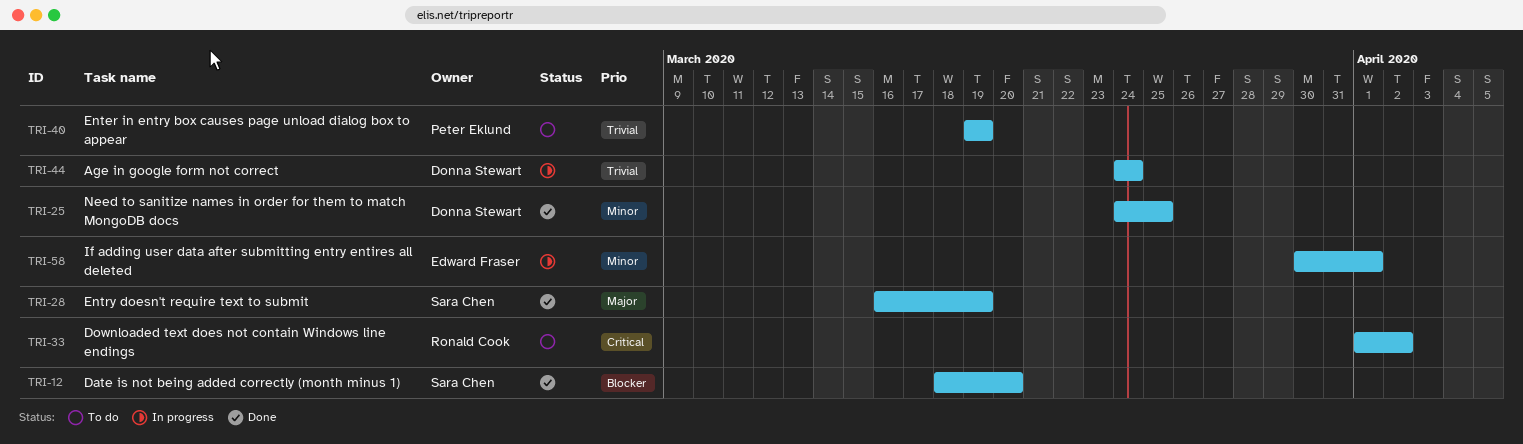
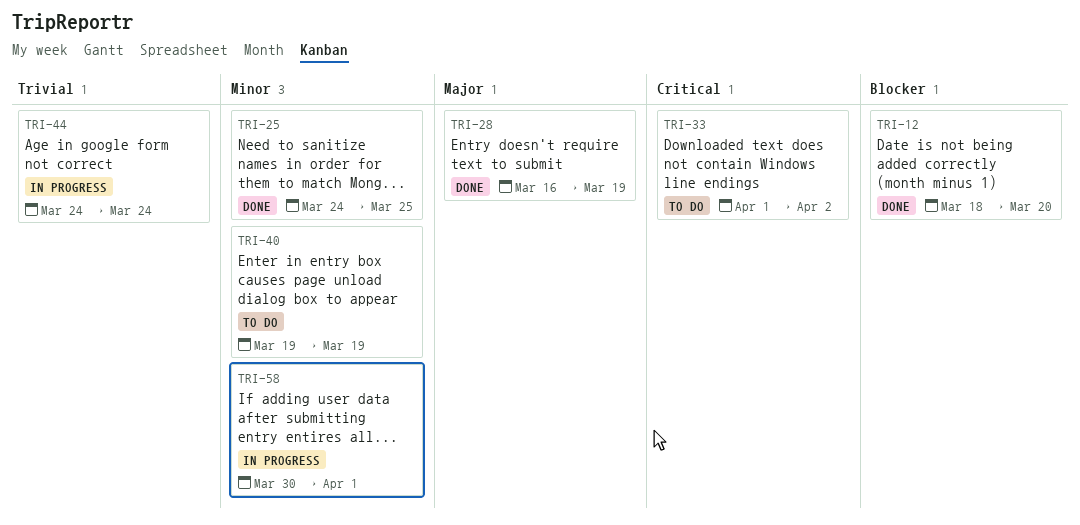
TRI-40, priority: Trivial -> Minor

